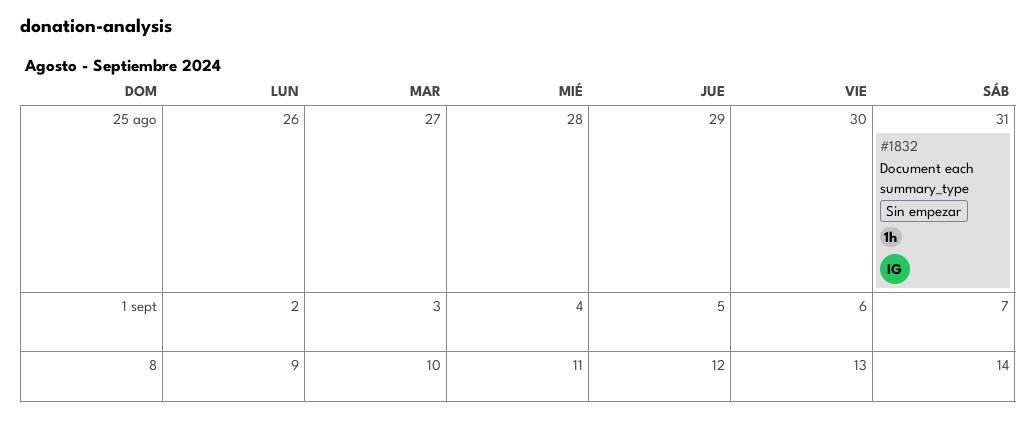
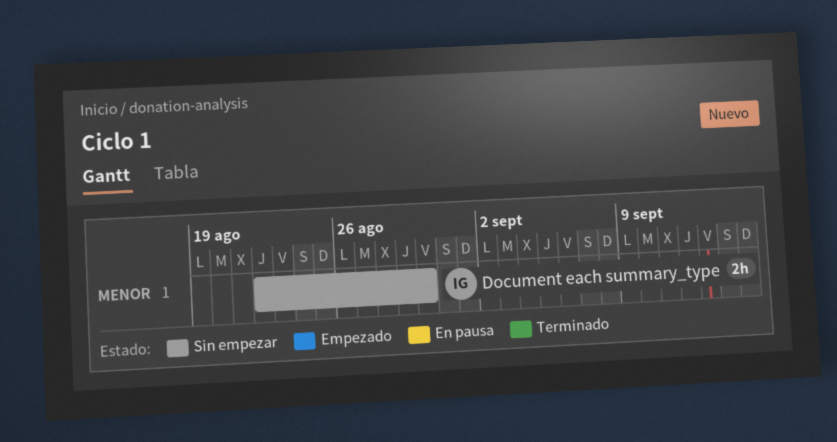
Document each summary_type, estimate: 1h -> 2h
Document each summary_type, due: Aug 31 -> Aug 30

